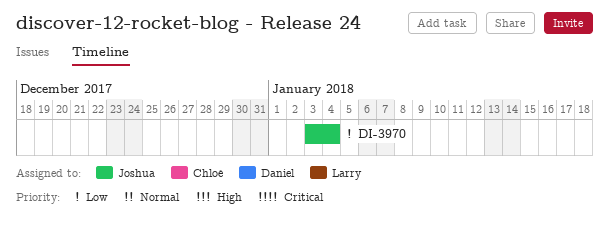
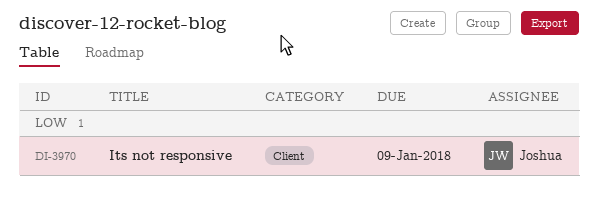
DI-3970, due: Jan 4 -> Jan 9

